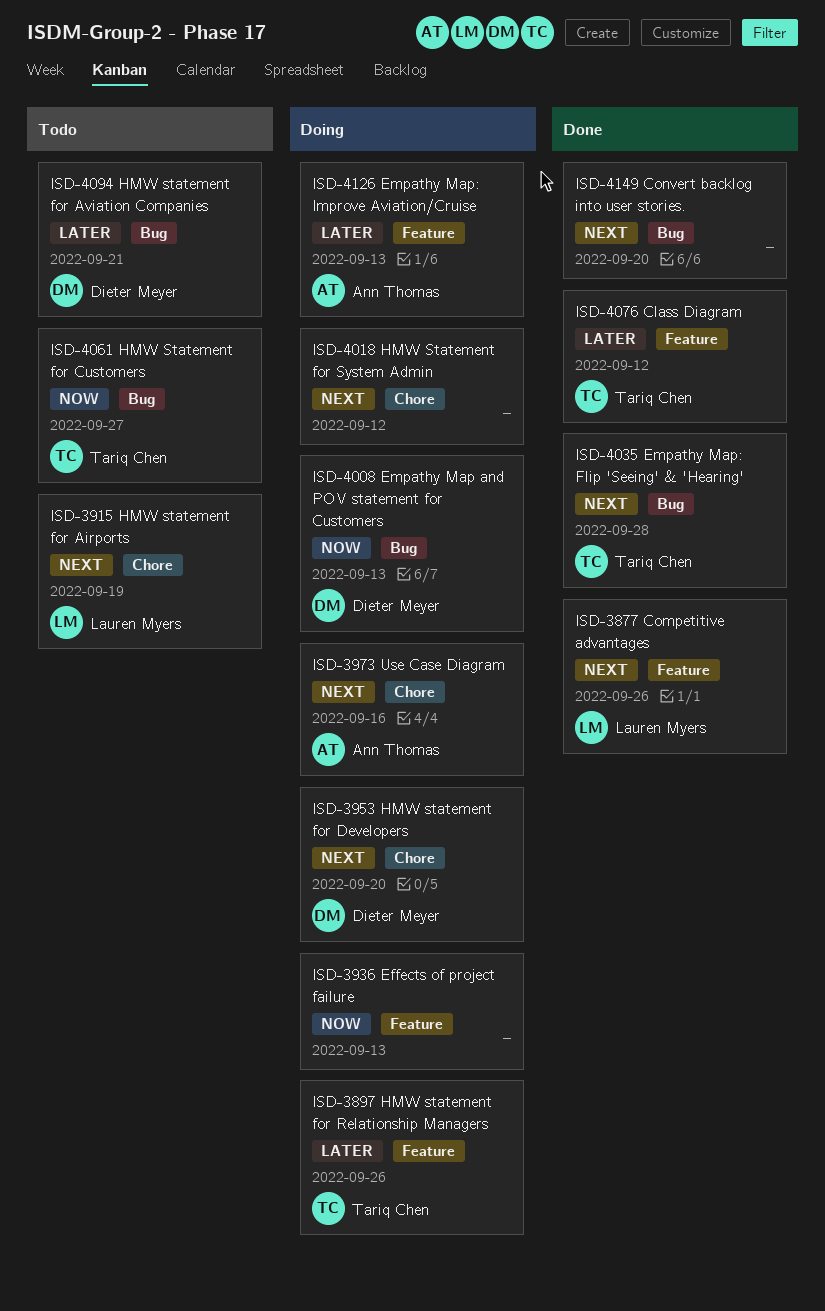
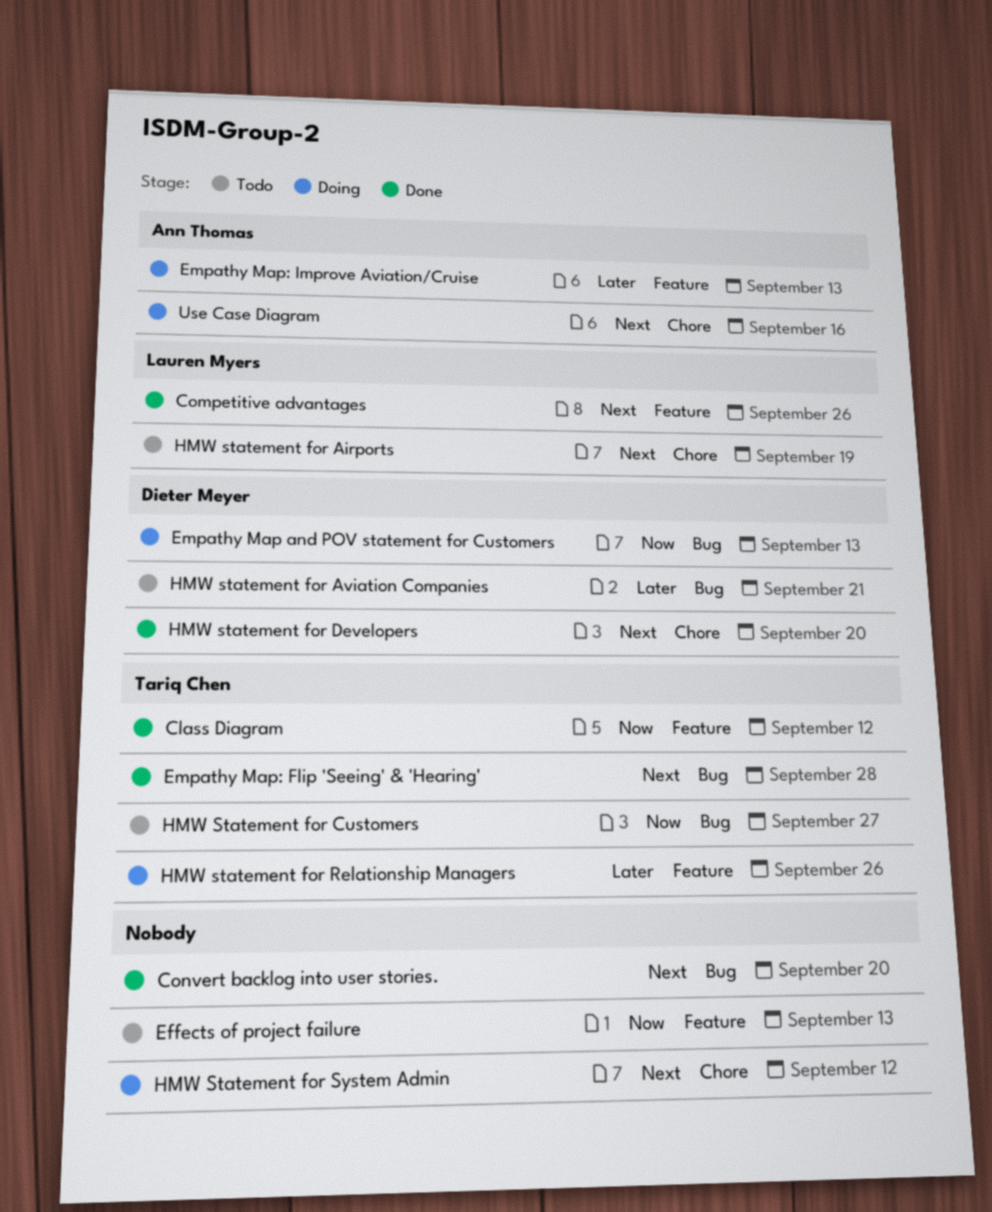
Class Diagram, priority: Later -> Now
Effects of project failure, status: Doing -> Todo
HMW statement for Developers, status: Doing -> Done

